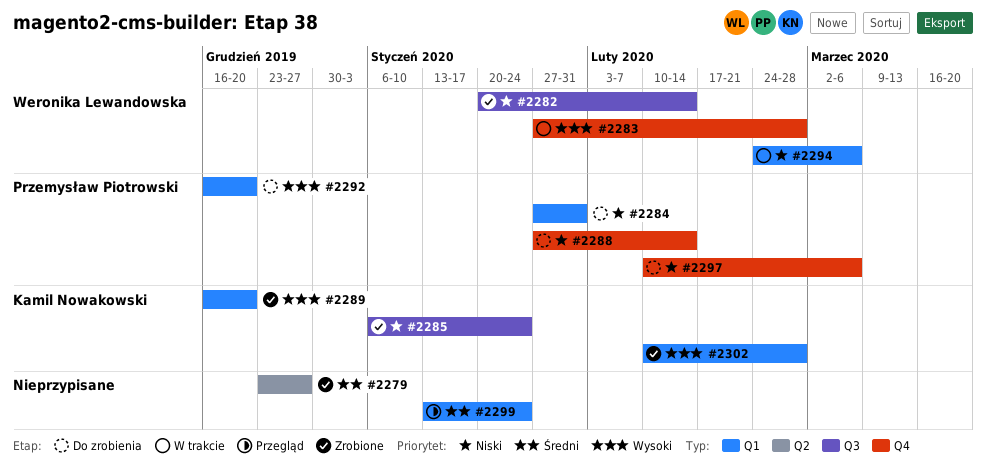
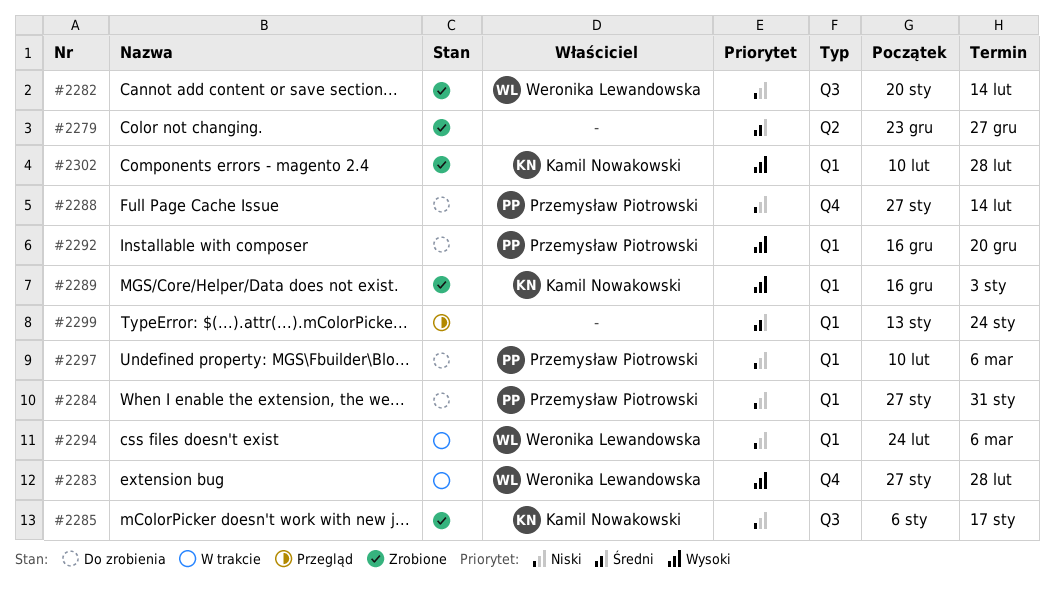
#2285, due: Jan 24 -> Jan 17
#2289, due: Dec 20 -> Jan 3
#2297, label: Q4 -> Q1

